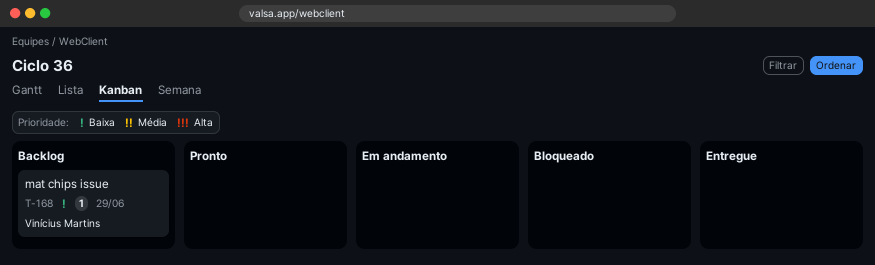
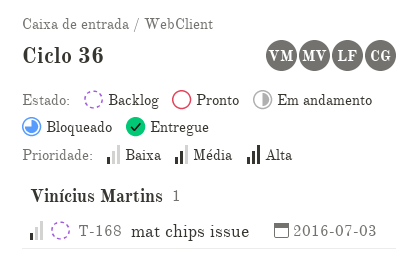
T-168, due: Jun 29 -> Jul 3

